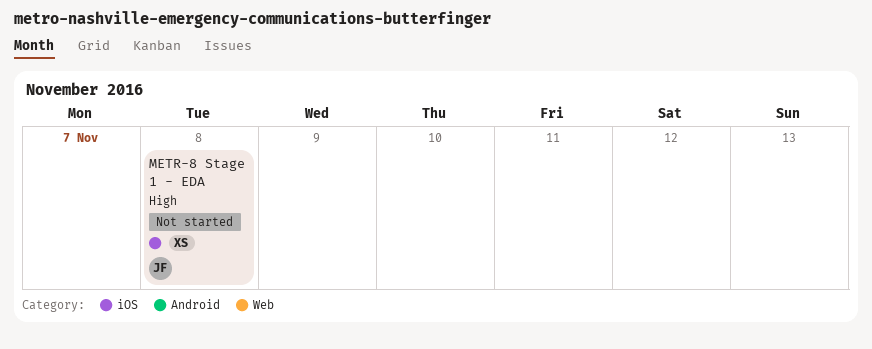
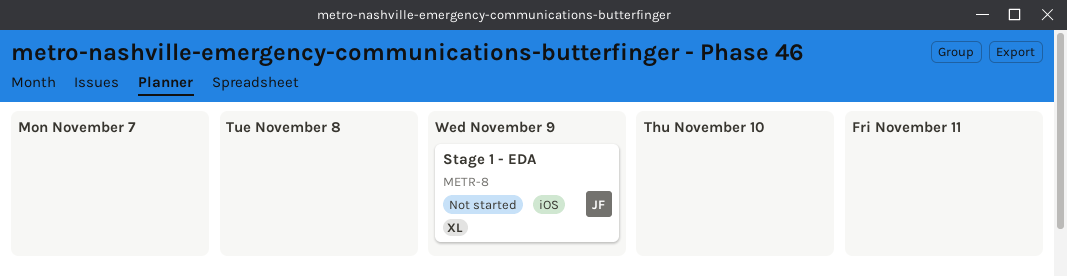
METR-8, estimate: XS -> XL
METR-8, due: Nov 8 -> Nov 9

